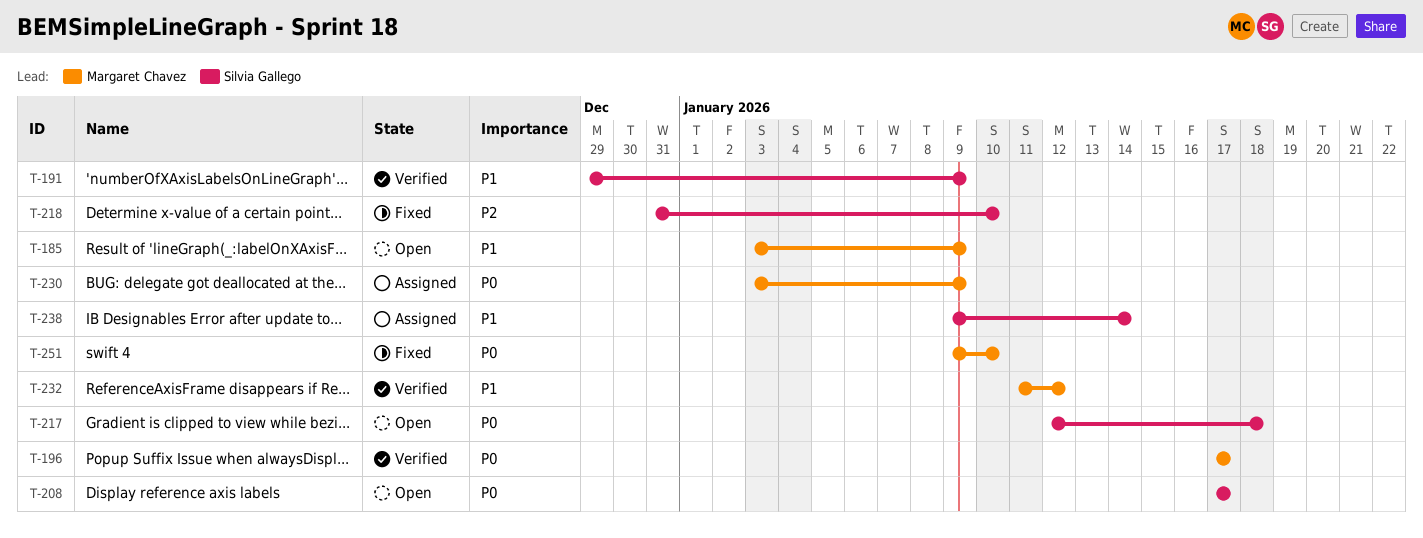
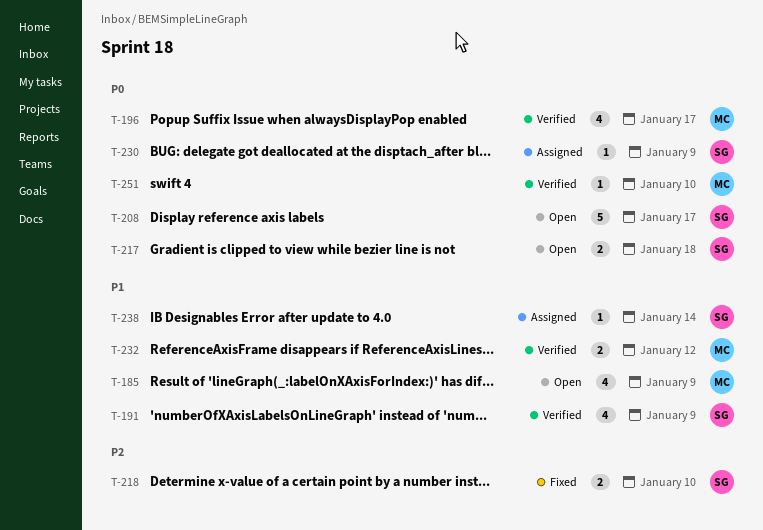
T-230, owner: Margaret Chavez -> Silvia Gallego
T-251, status: Fixed -> Verified

